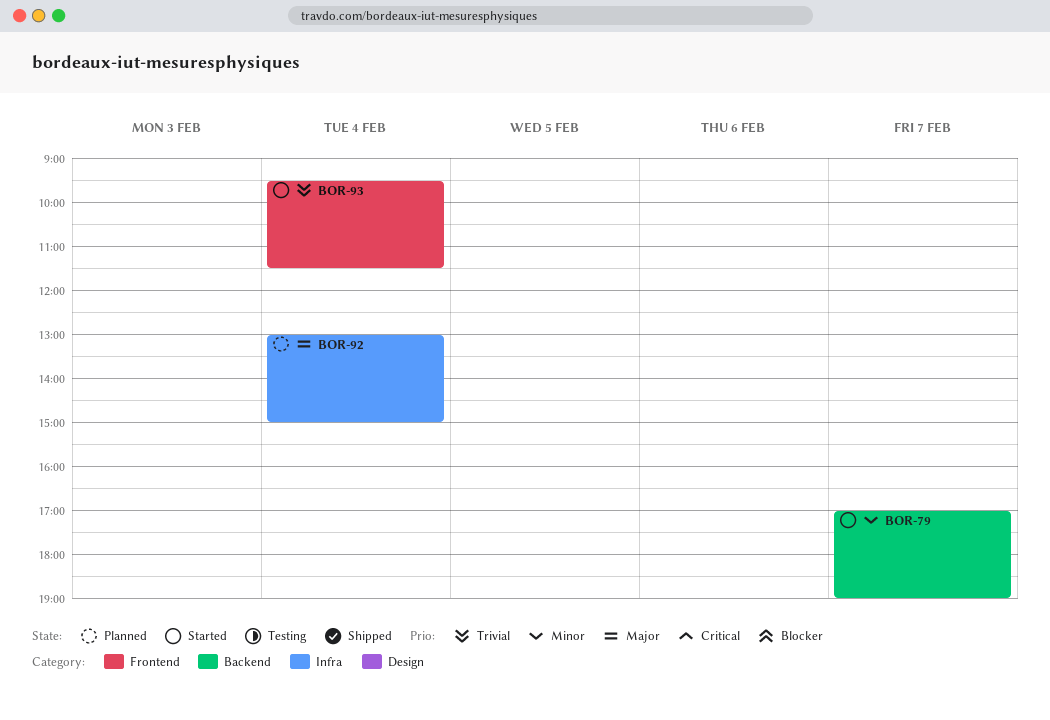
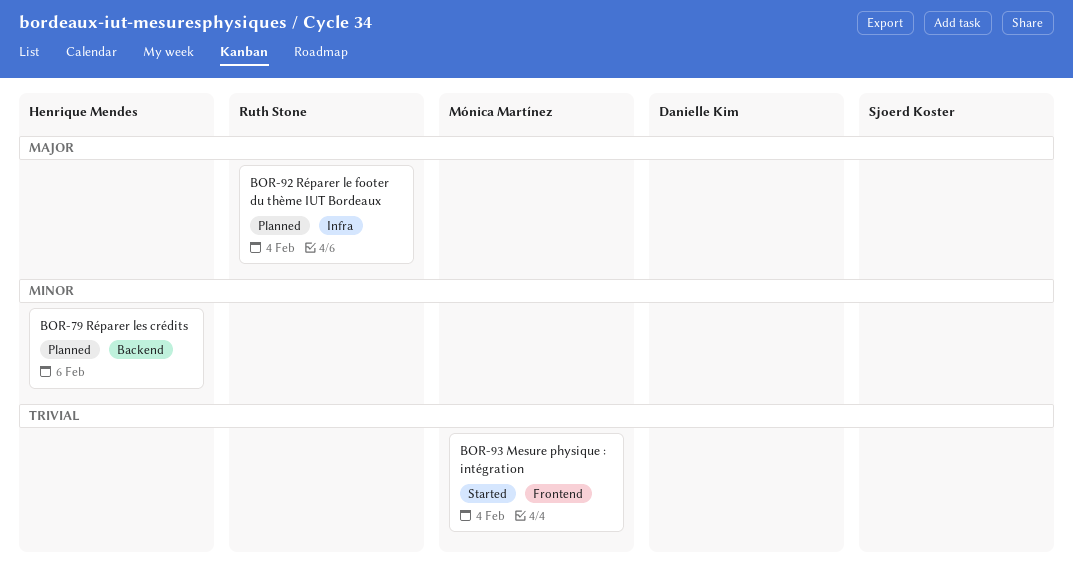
BOR-79, status: Started -> Planned
BOR-79, day: Feb 7 -> Feb 6

